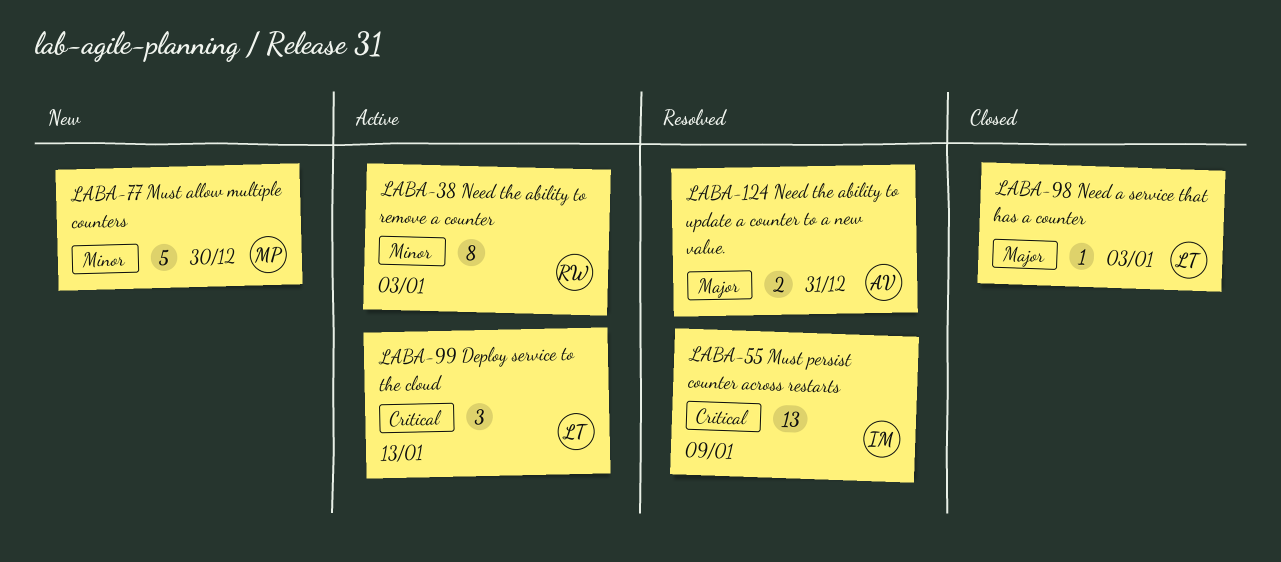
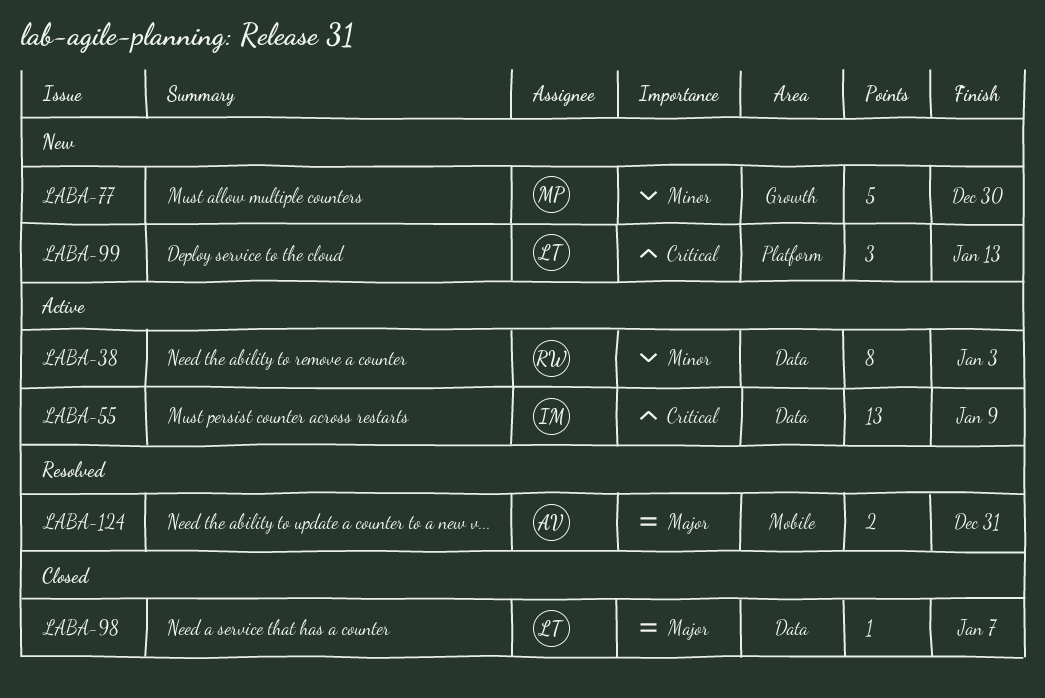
LABA-55, status: Resolved -> Active
LABA-98, due: Jan 3 -> Jan 7
LABA-99, status: Active -> New

